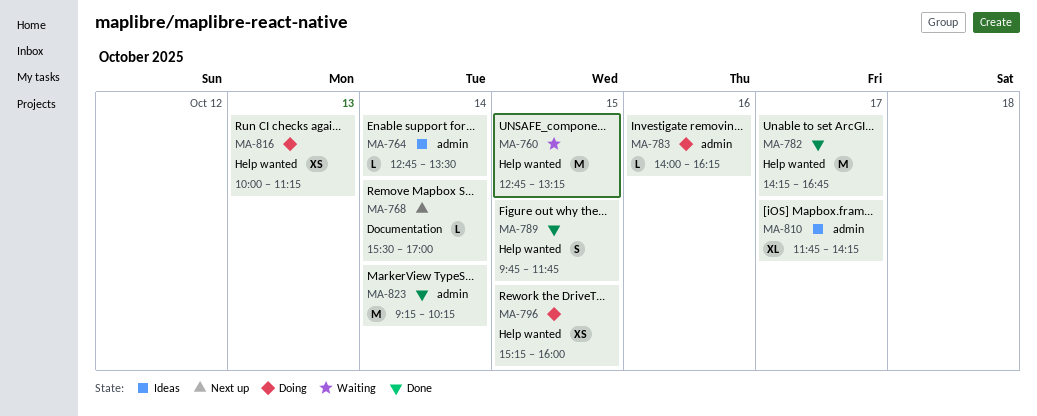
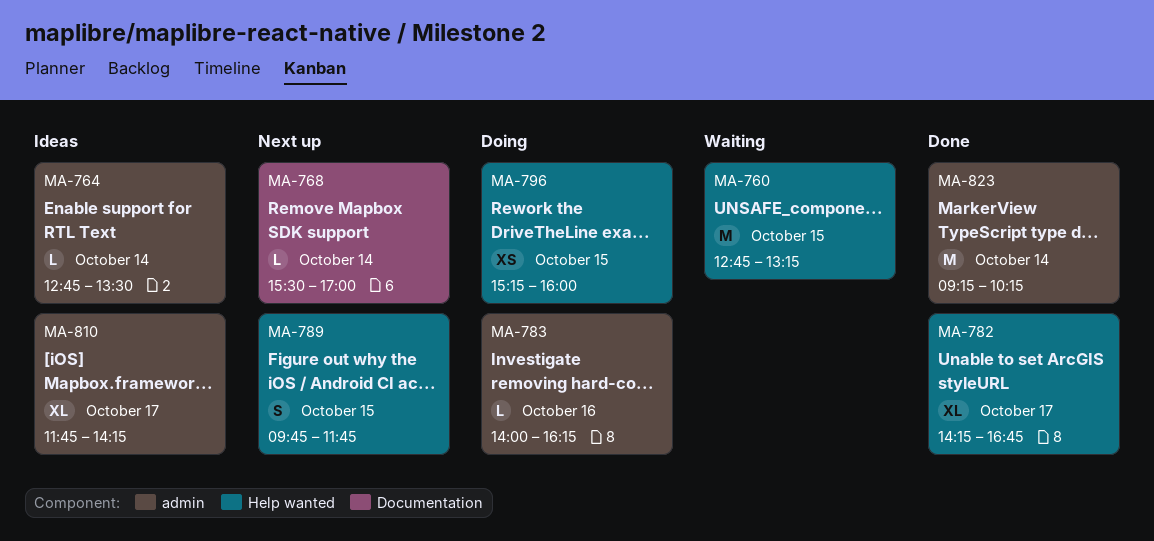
MA-782, estimate: M -> XL
MA-789, status: Done -> Next up
MA-816: present -> none

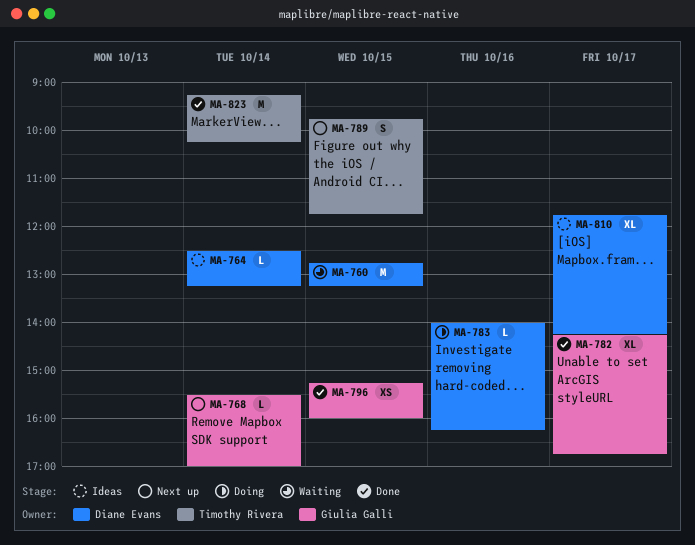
MA-764, begins: 12:45 -> 12:30
MA-764, ends: 13:30 -> 13:15
MA-796, status: Doing -> Done

